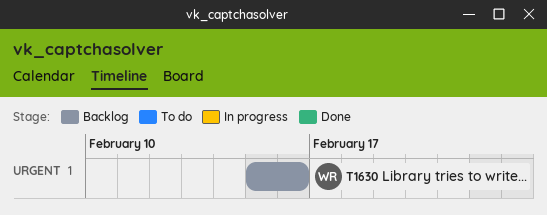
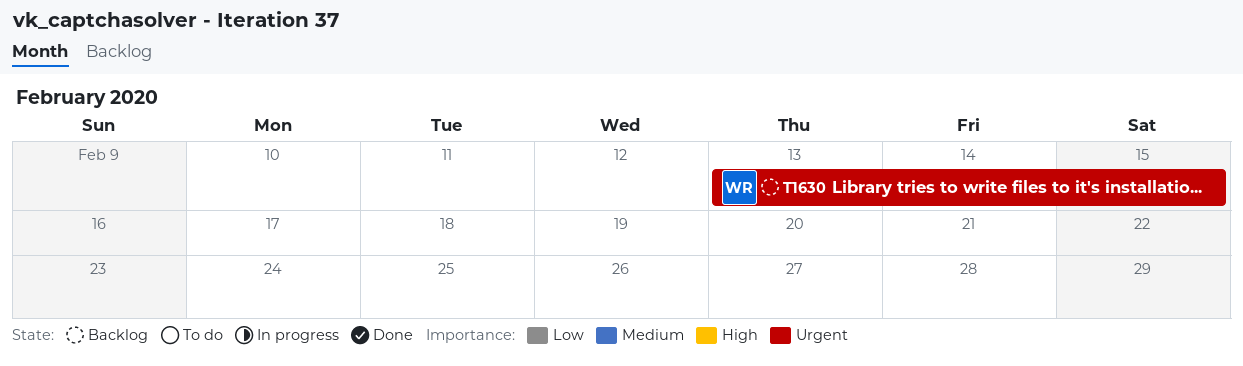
T1630, start: Feb 15 -> Feb 13
T1630, due: Feb 16 -> Feb 15

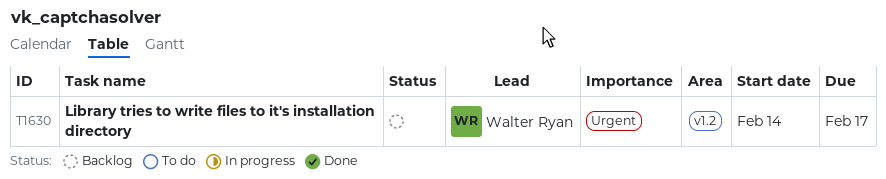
T1630, start: Feb 13 -> Feb 14
T1630, due: Feb 15 -> Feb 17

